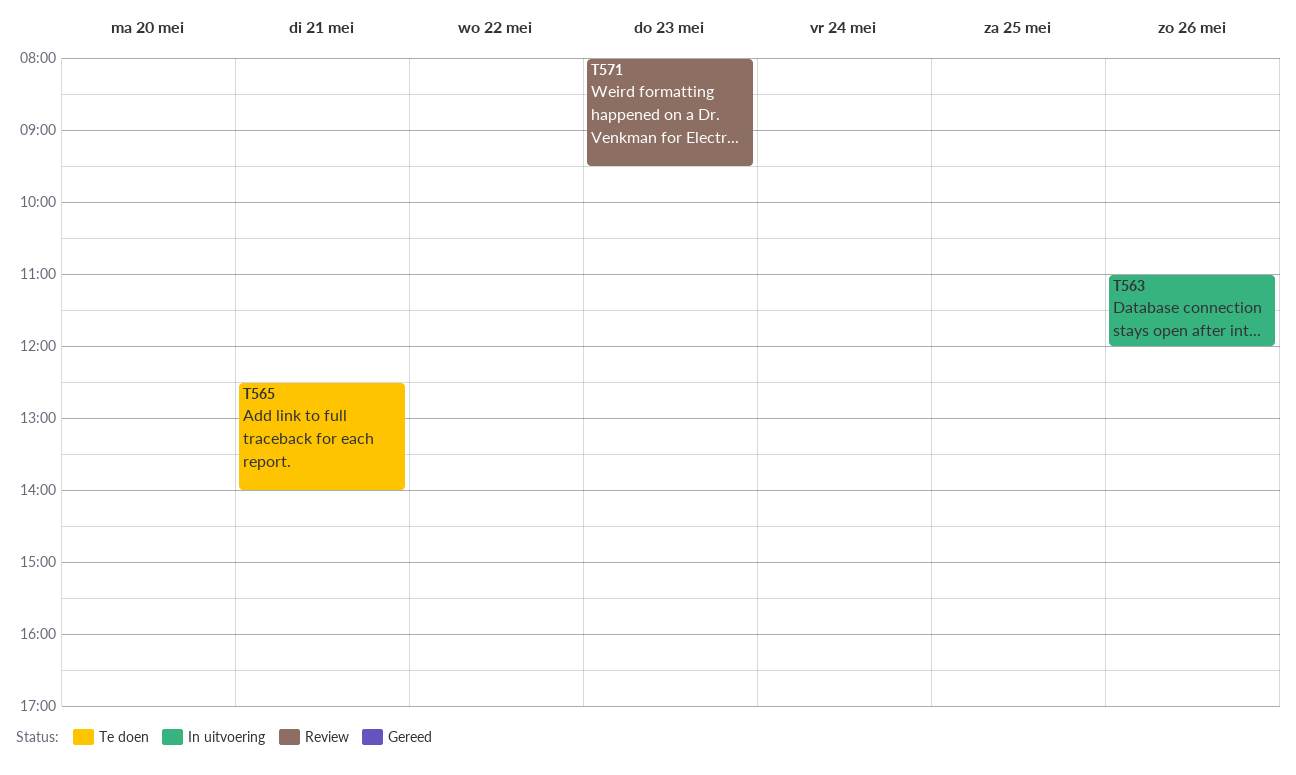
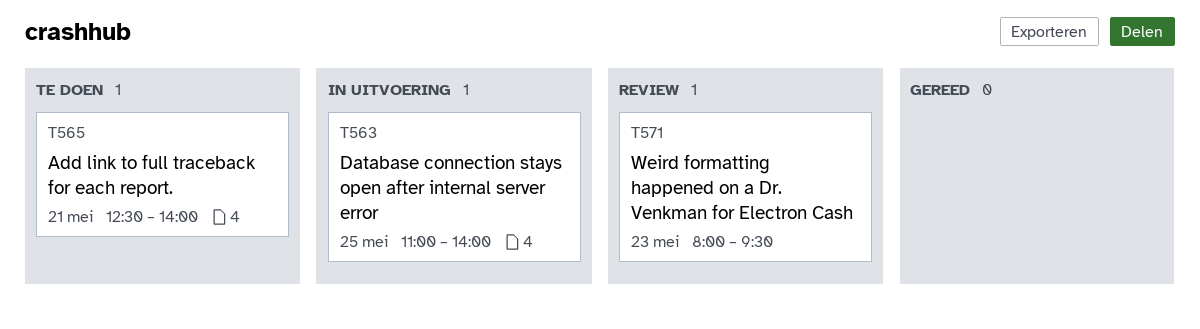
T563, day: May 26 -> May 25
T563, ends: 12:00 -> 14:00

